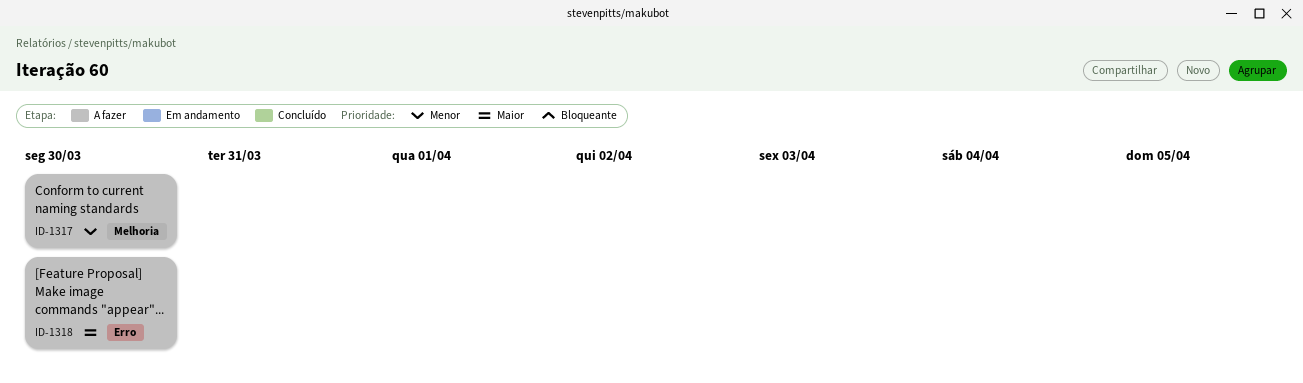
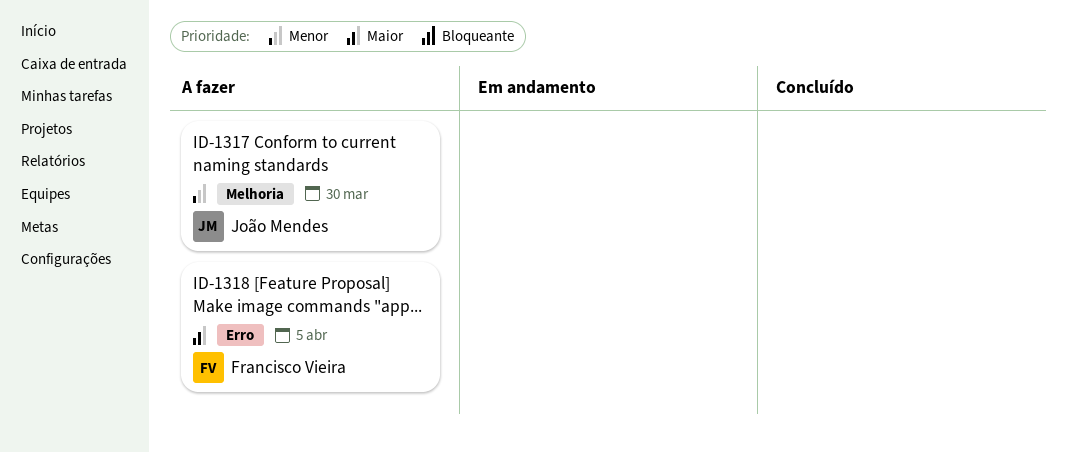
ID-1318, due: Mar 30 -> Apr 5

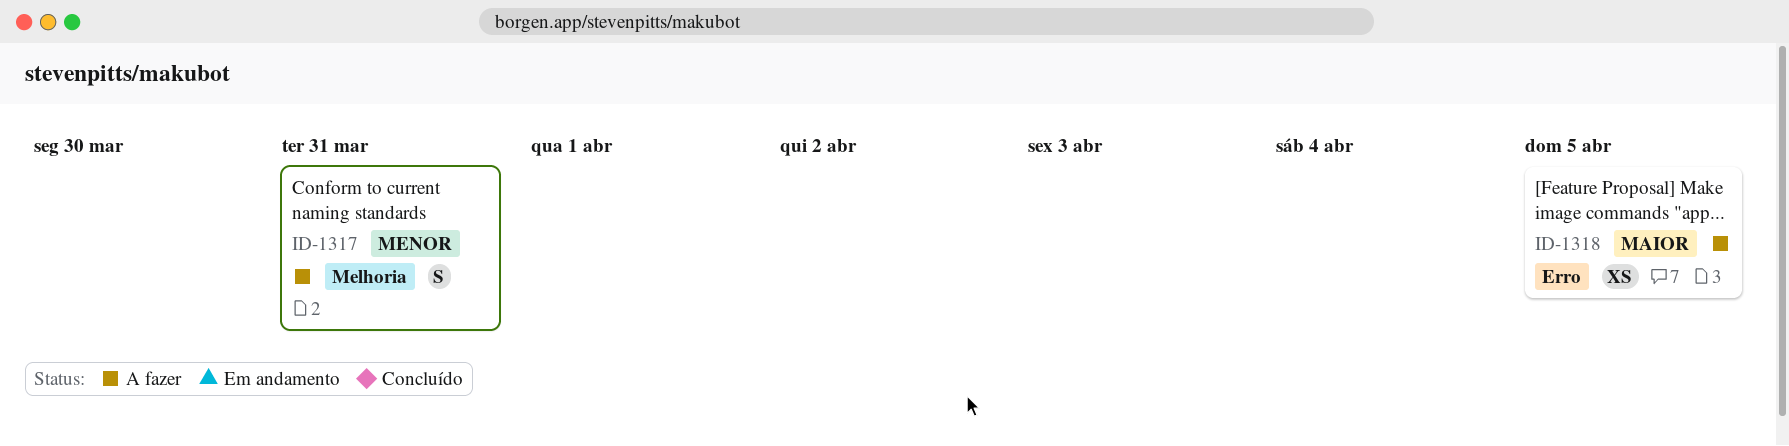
ID-1317, due: Mar 30 -> Mar 31

